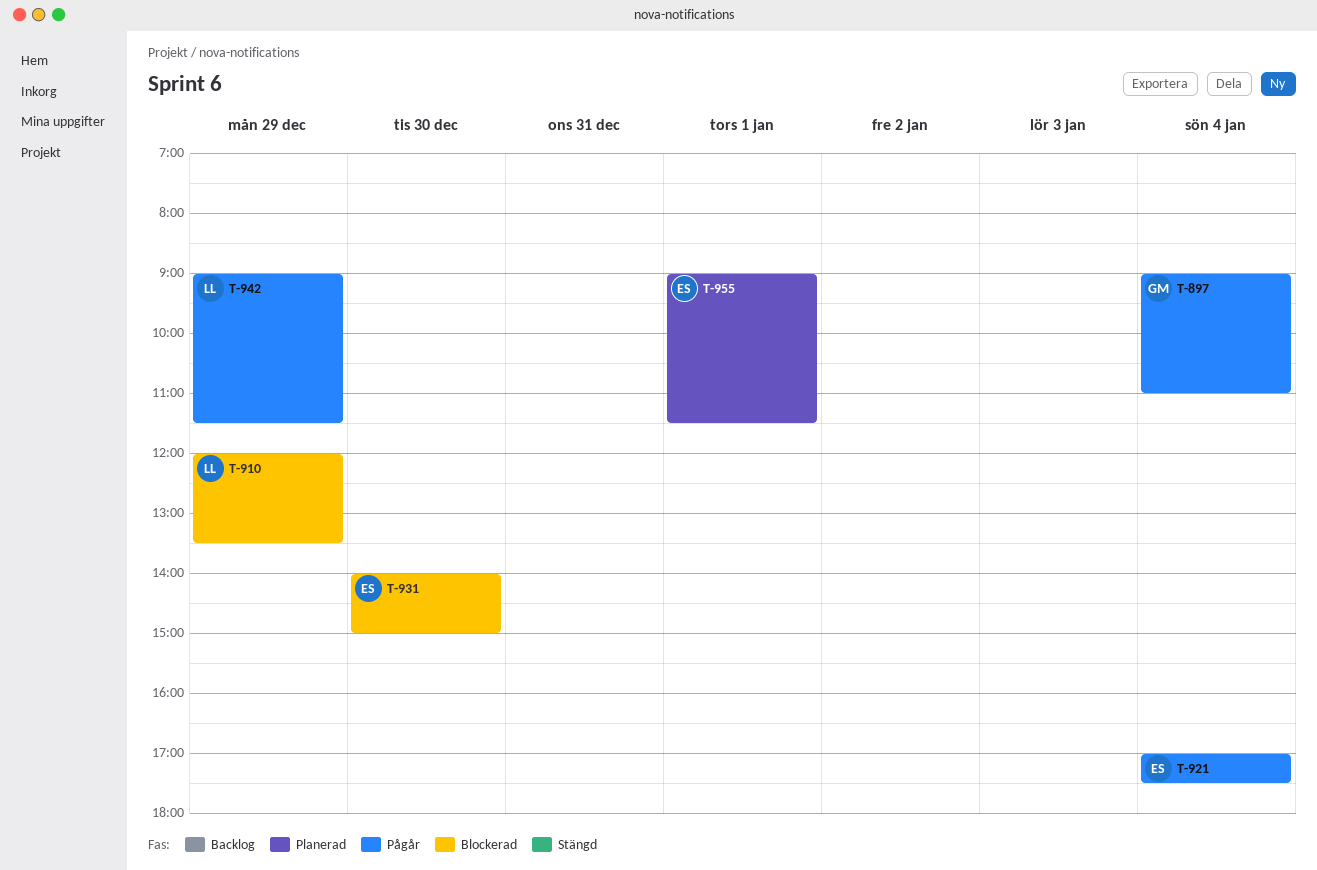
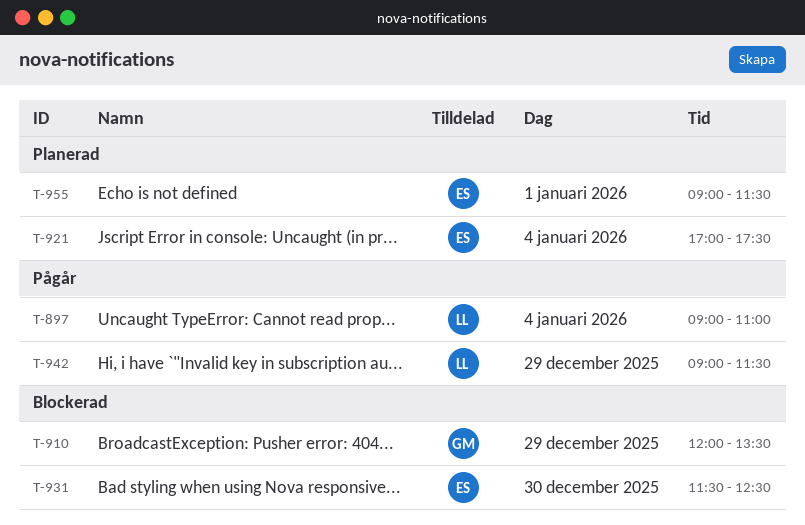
T-897, owner: GM -> LL
T-910, owner: LL -> GM
T-921, status: Pågår -> Planerad
T-931, begins: 14:00 -> 11:30
T-931, ends: 15:00 -> 12:30

